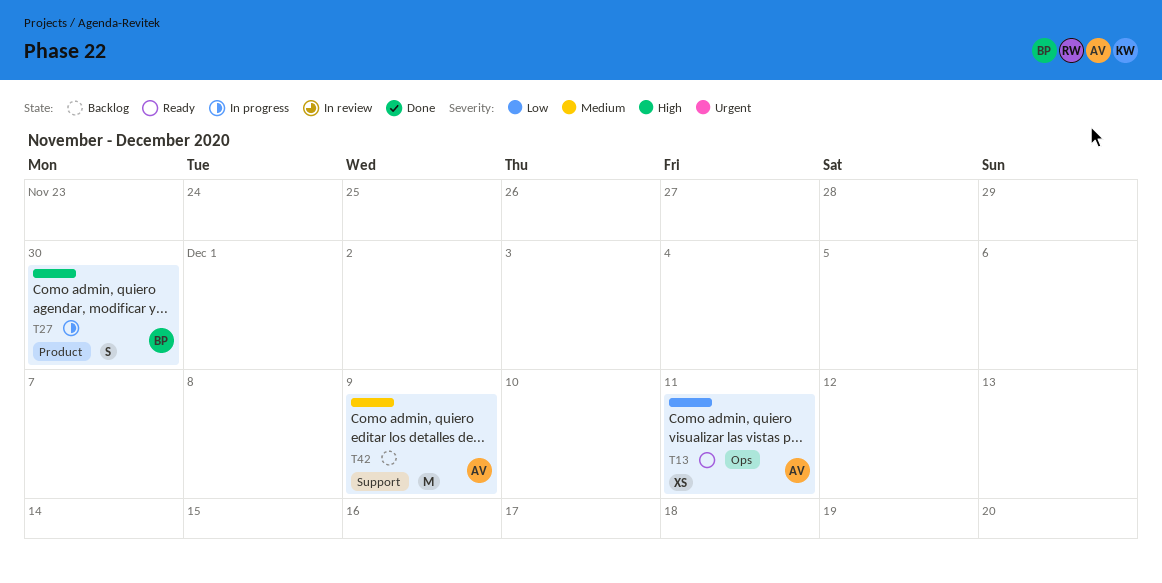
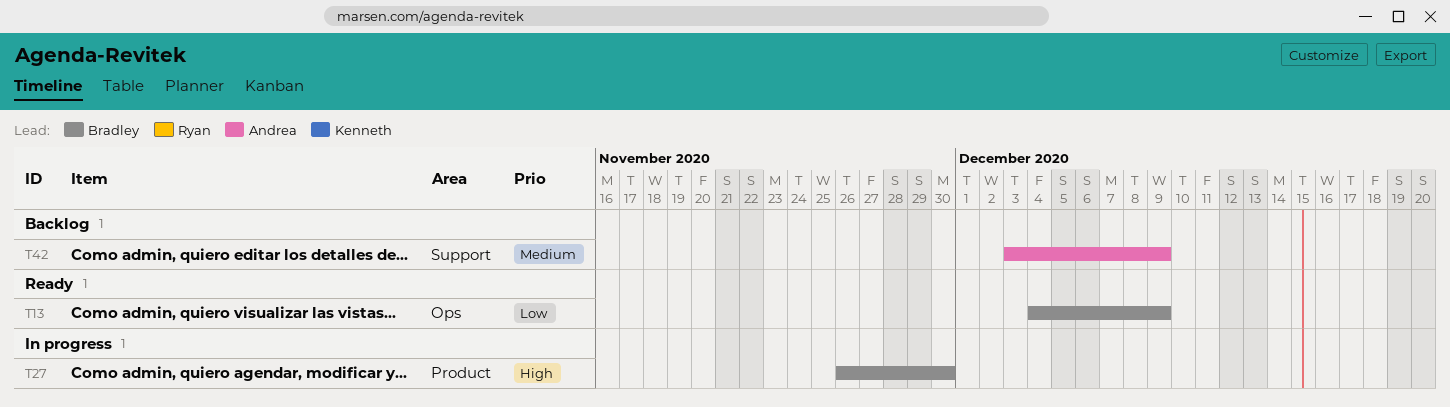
T13, owner: Andrea -> Bradley
T13, due: Dec 11 -> Dec 9

